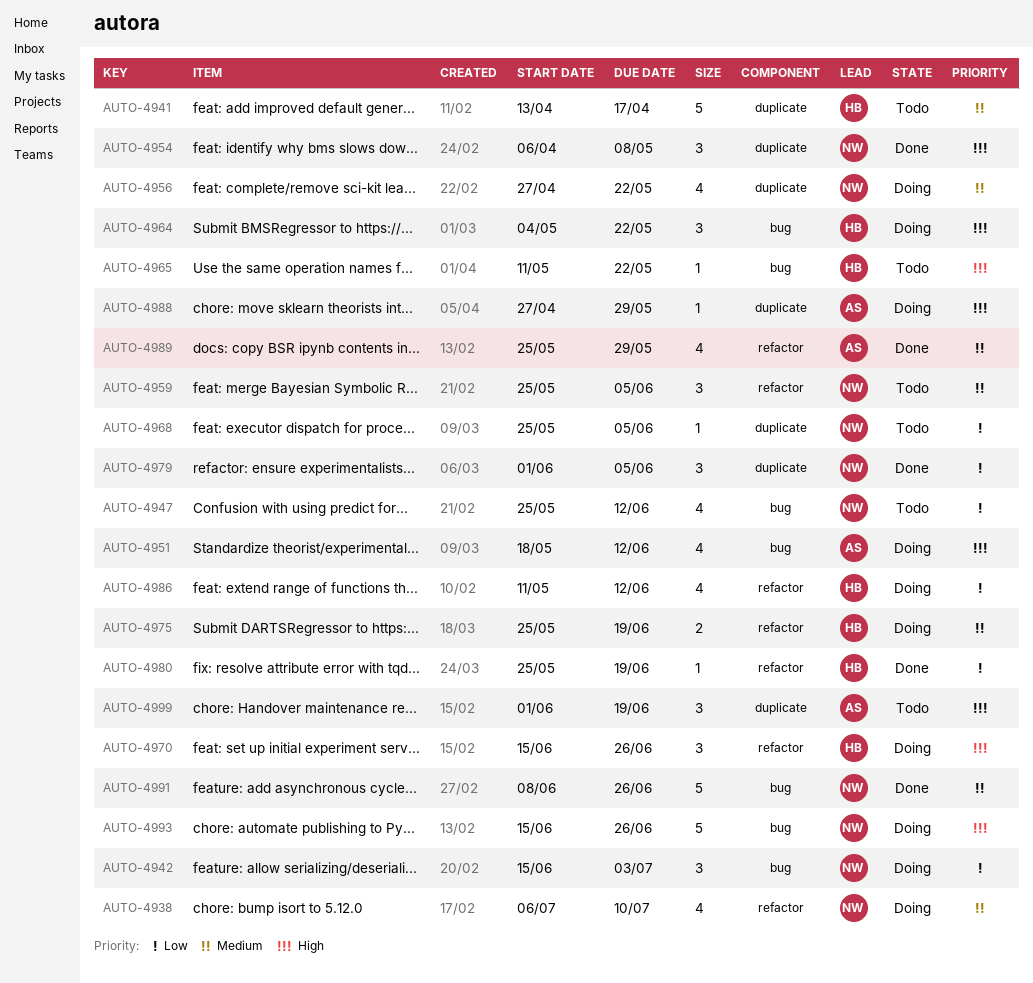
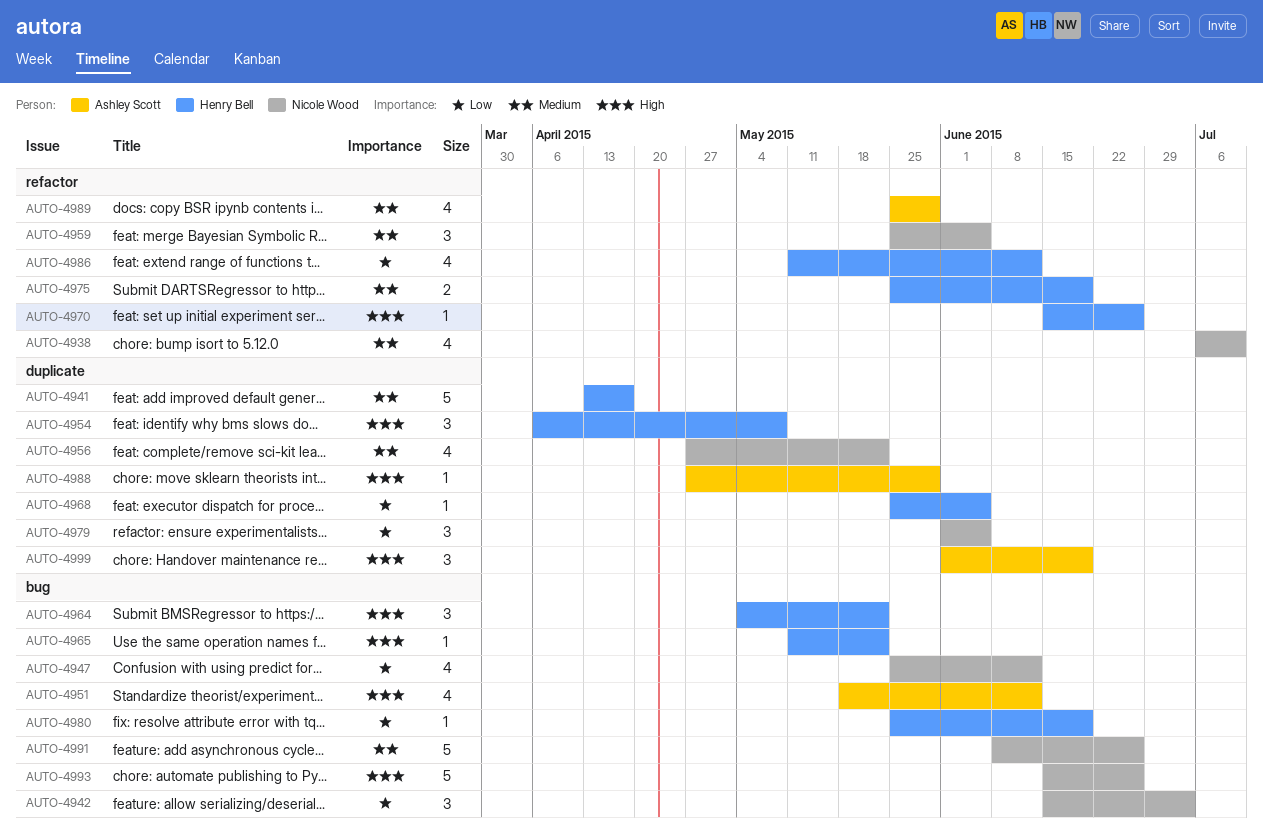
AUTO-4954, owner: Nicole Wood -> Henry Bell
AUTO-4968, owner: Nicole Wood -> Henry Bell
AUTO-4970, estimate: 3 -> 1
AUTO-4980, label: refactor -> bug

